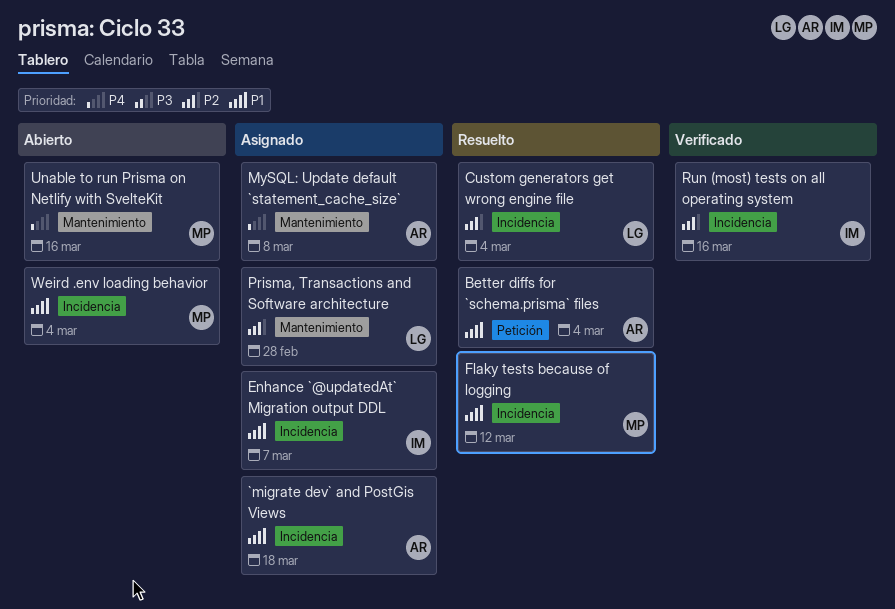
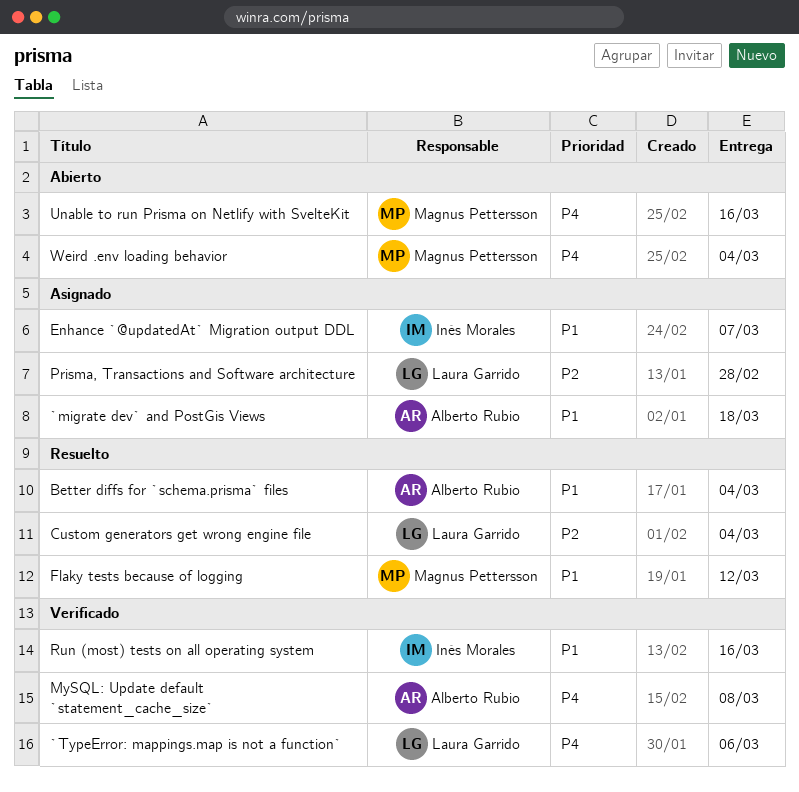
`TypeError: mappings.map is not a function`: none -> present
MySQL: Update default `statement_cache_size`, status: Asignado -> Verificado
Run (most) tests on all operating system, priority: P2 -> P1
Weird .env loading behavior, priority: P1 -> P4

